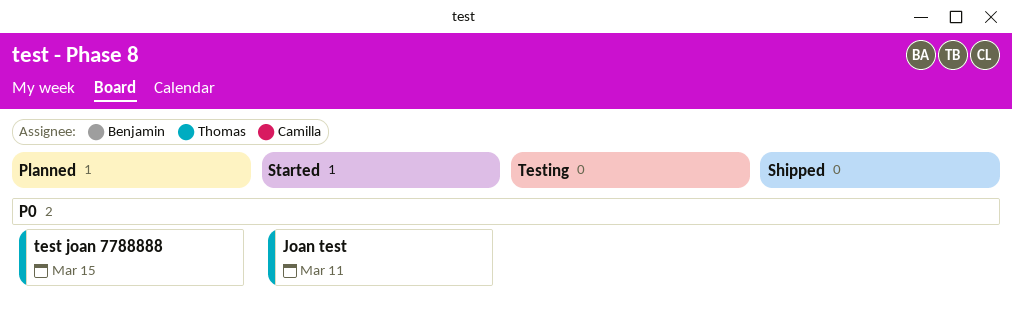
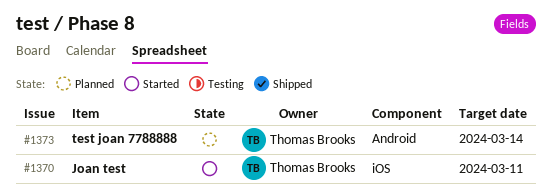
test joan 7788888, due: Mar 15 -> Mar 14

